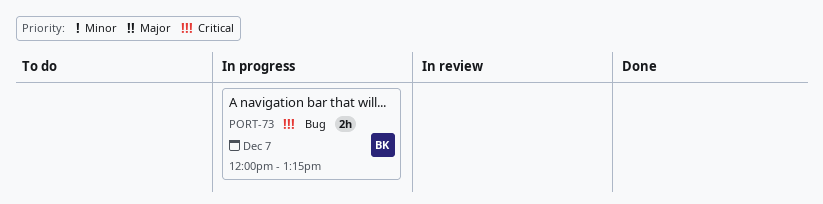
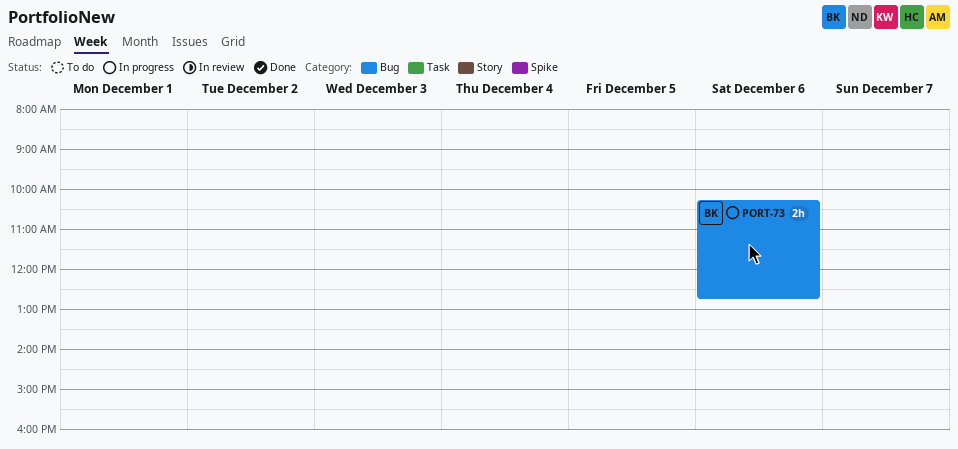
PORT-73, day: Dec 7 -> Dec 6
PORT-73, begins: 12:00 -> 10:15
PORT-73, ends: 13:15 -> 12:45

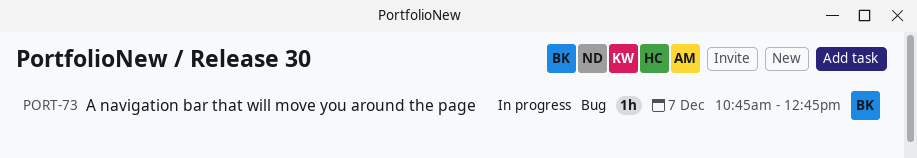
PORT-73, estimate: 2h -> 1h
PORT-73, day: Dec 6 -> Dec 7
PORT-73, begins: 10:15 -> 10:45

